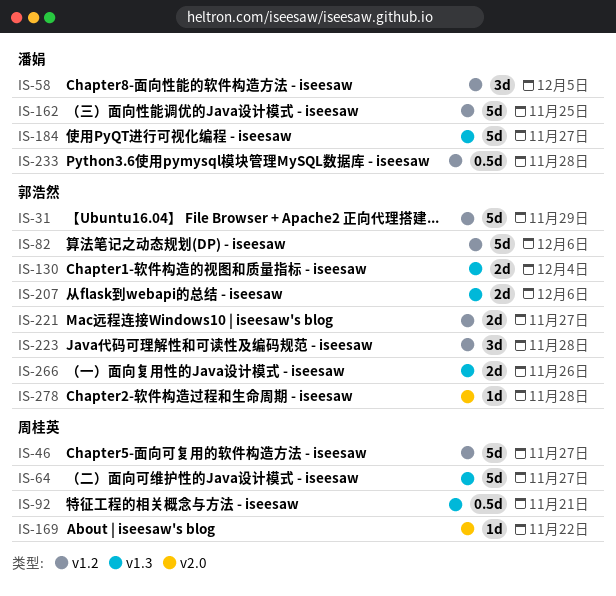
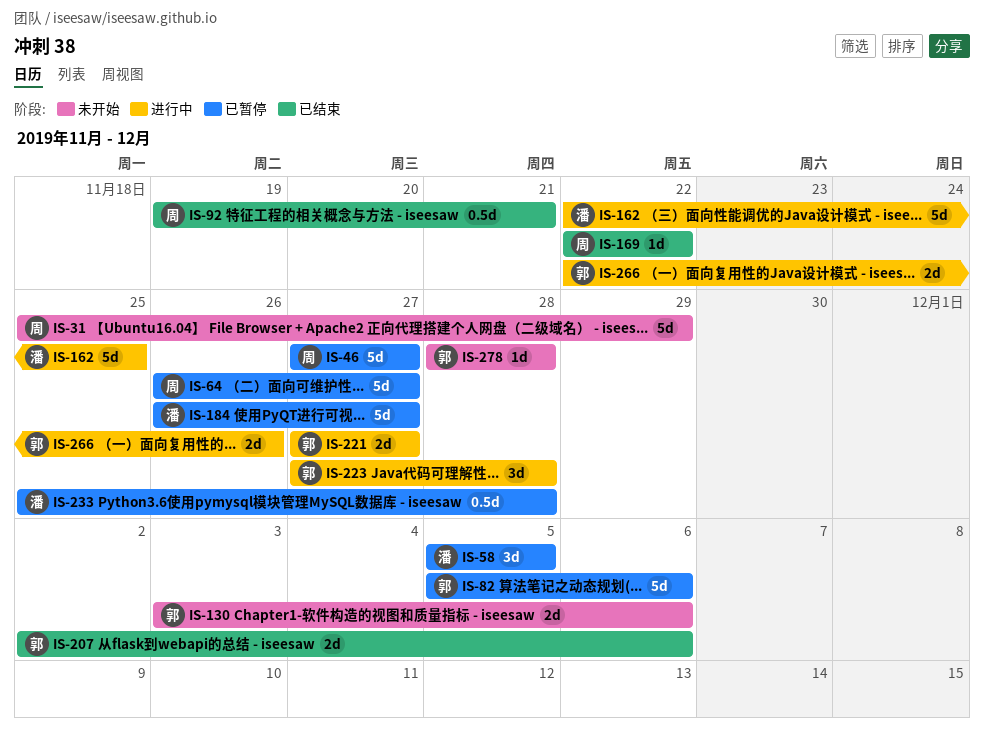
IS-31, owner: 郭浩然 -> 周桂英
IS-130, due: Dec 4 -> Dec 6

